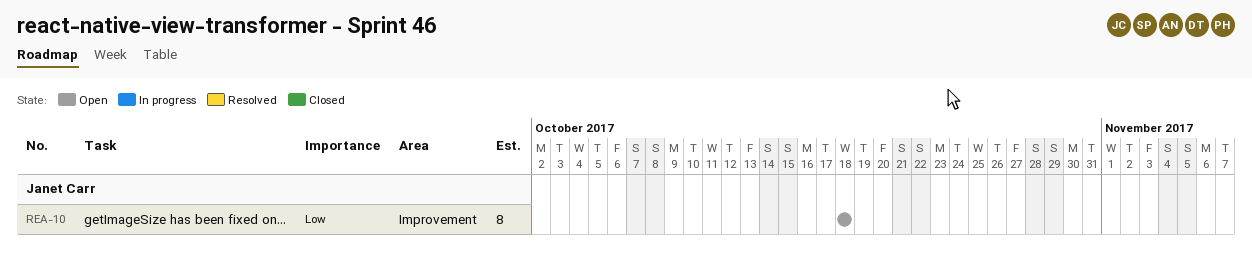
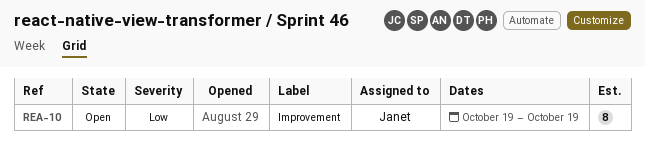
REA-10, start: Oct 18 -> Oct 19
REA-10, due: Oct 18 -> Oct 19

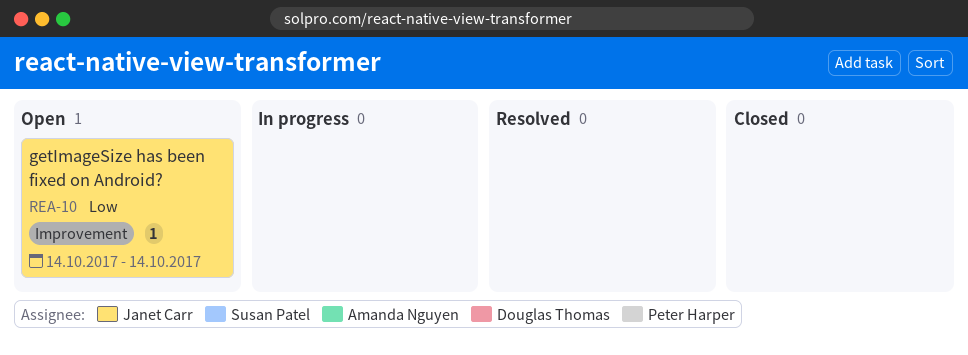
REA-10, estimate: 8 -> 1
REA-10, start: Oct 19 -> Oct 14
REA-10, due: Oct 19 -> Oct 14

